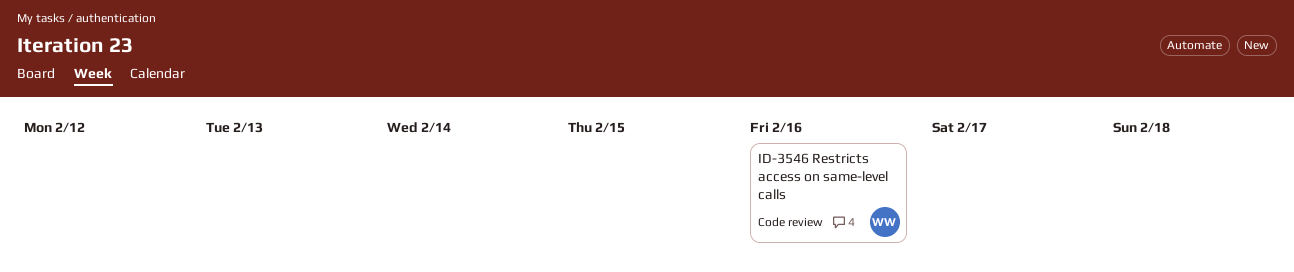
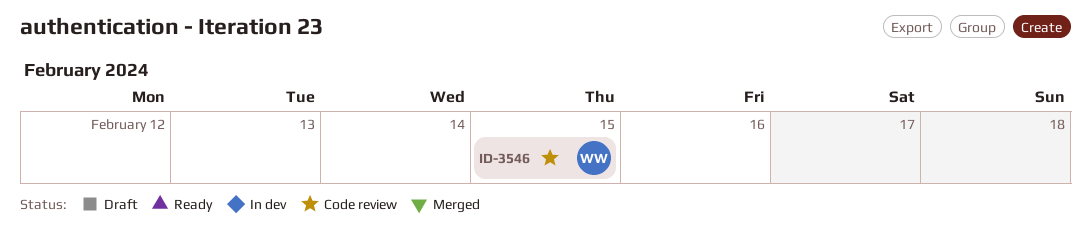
ID-3546, due: Feb 16 -> Feb 15

